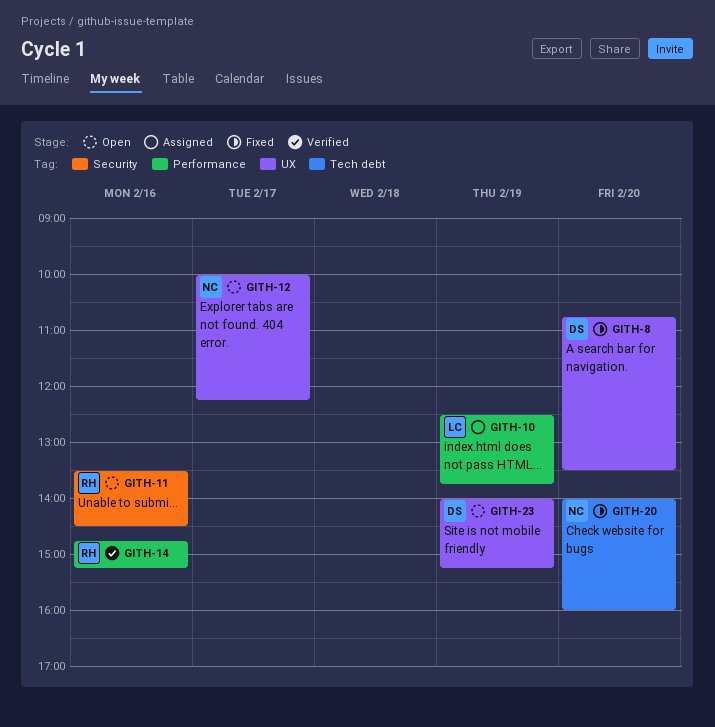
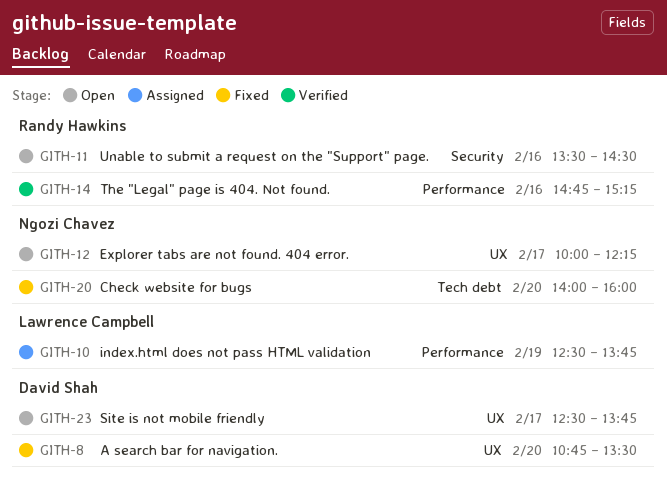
GITH-23, day: Feb 19 -> Feb 17
GITH-23, begins: 14:00 -> 12:30
GITH-23, ends: 15:15 -> 13:45

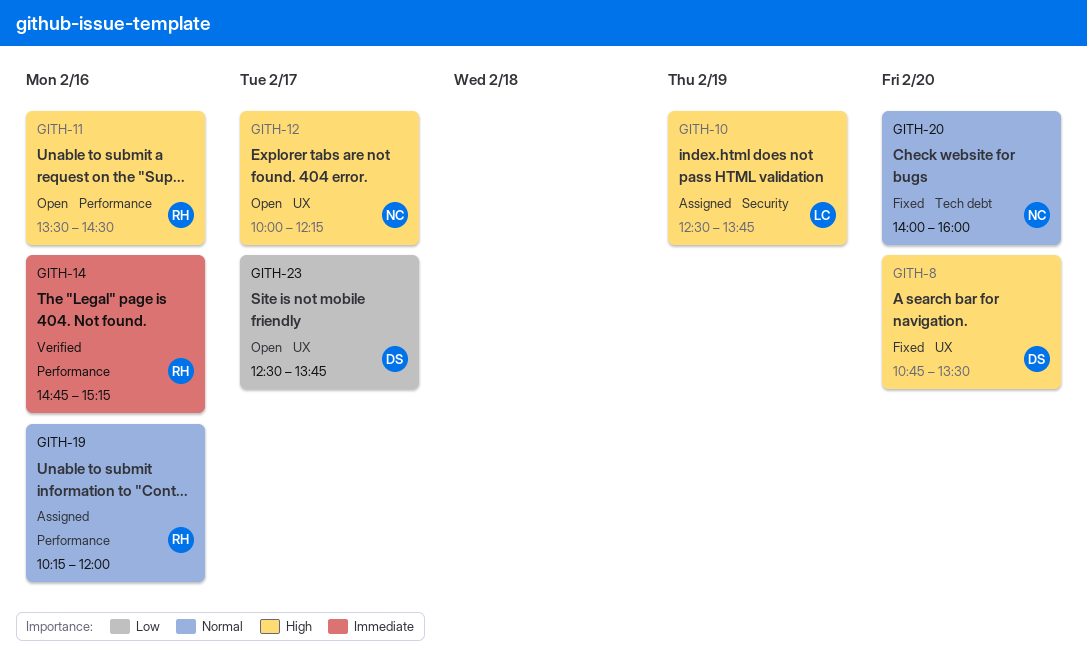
GITH-10, label: Performance -> Security
GITH-11, label: Security -> Performance
GITH-19: none -> present

